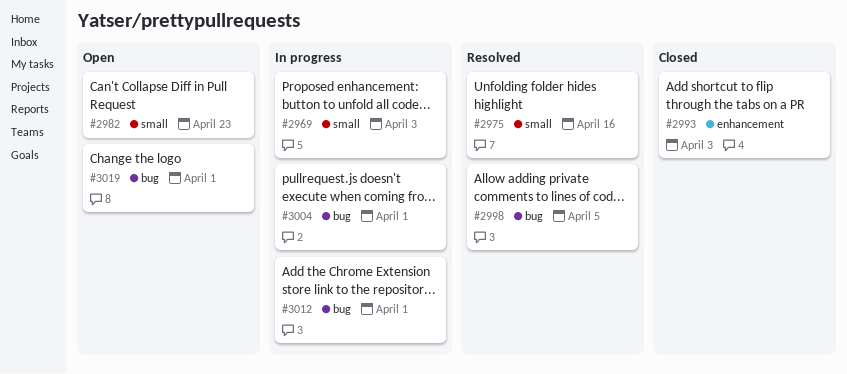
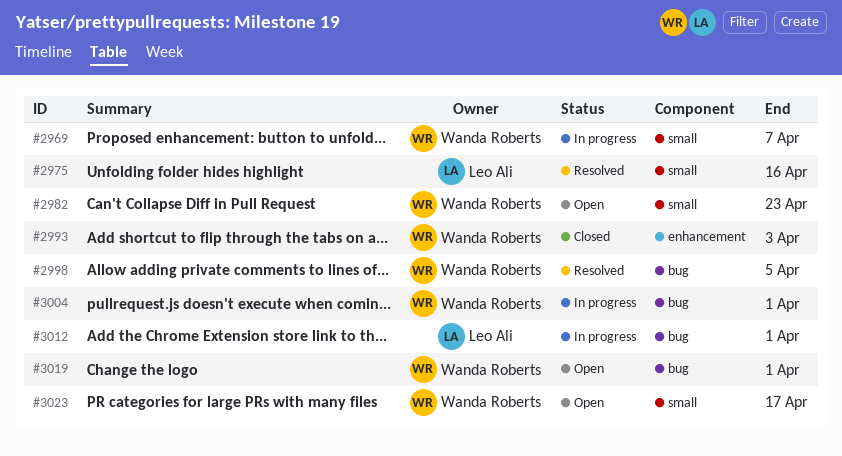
#2969, due: Apr 3 -> Apr 7
#3023: none -> present

